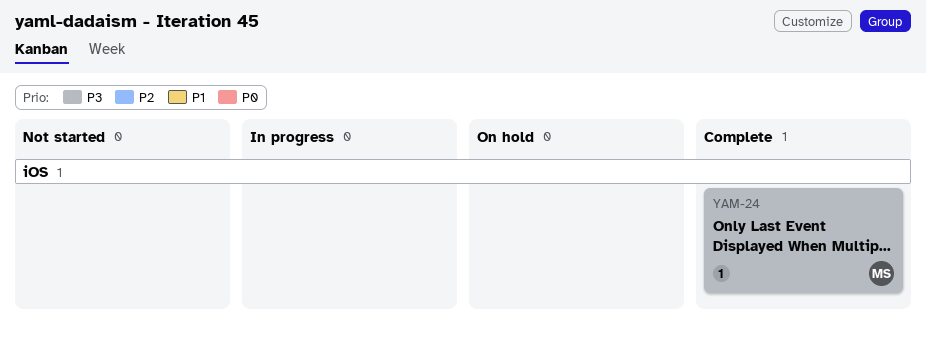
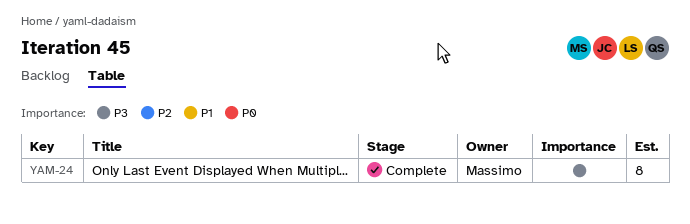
YAM-24, estimate: 1 -> 8

